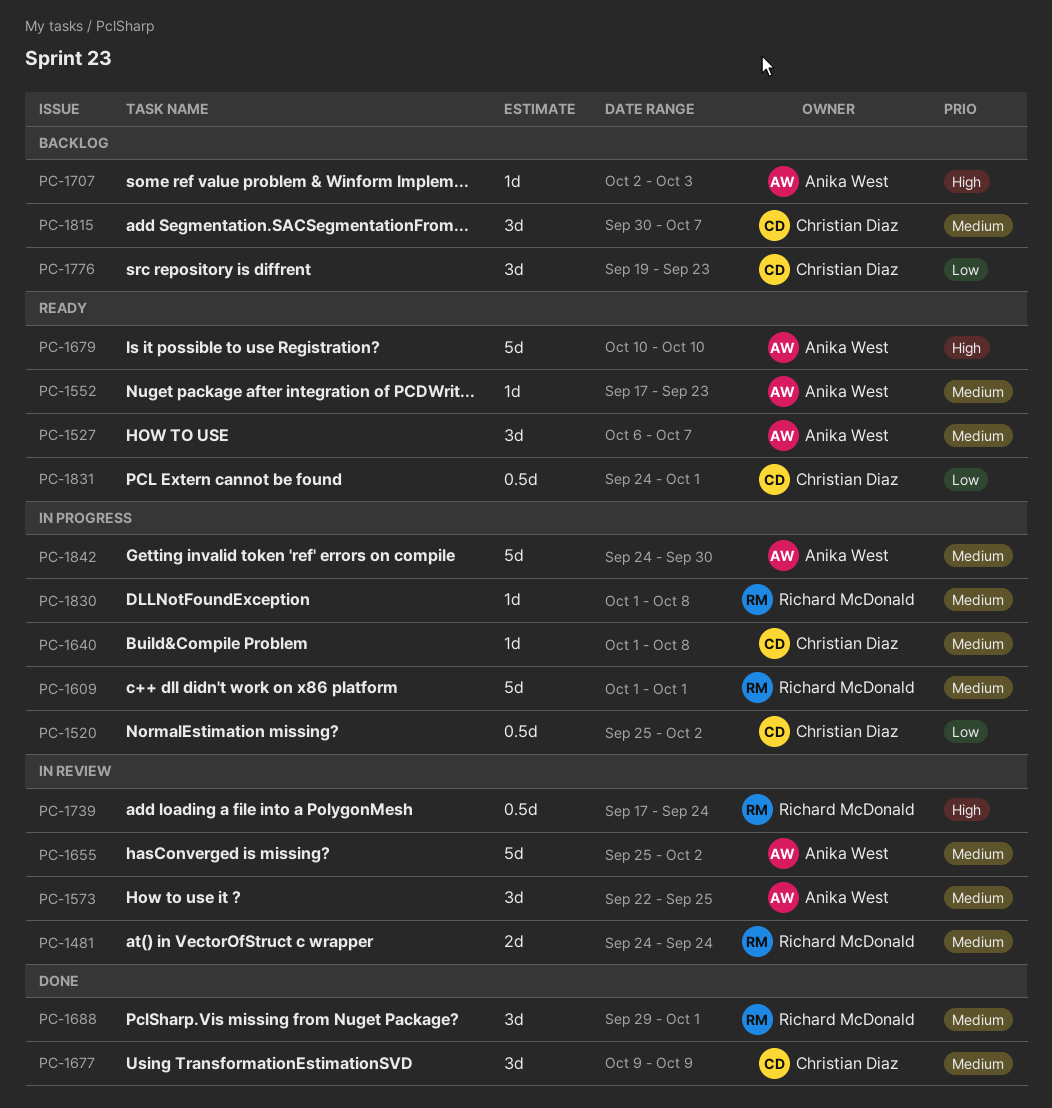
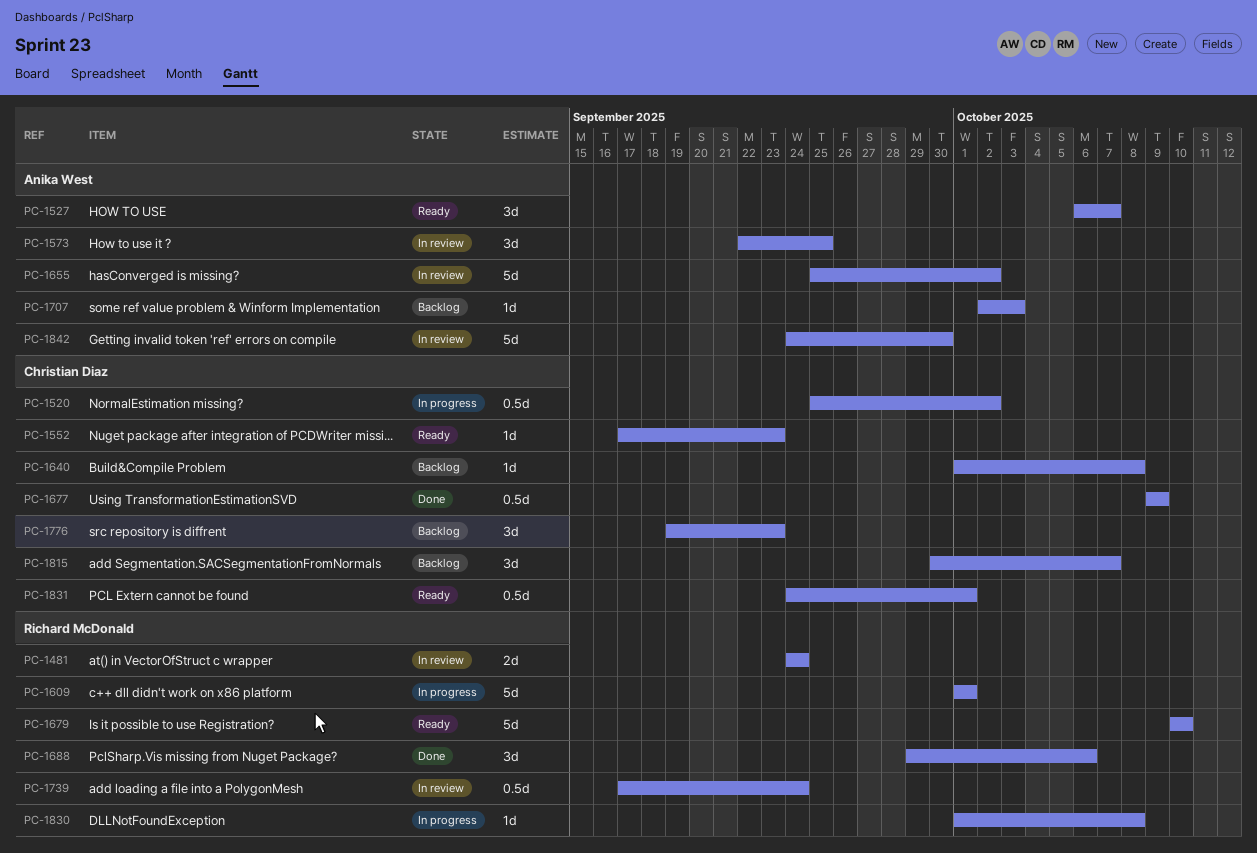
PC-1552, owner: Anika West -> Christian Diaz
PC-1640, status: In progress -> Backlog
PC-1677, estimate: 3d -> 0.5d
PC-1679, owner: Anika West -> Richard McDonald
PC-1688, due: Oct 1 -> Oct 6
PC-1842, status: In progress -> In review

